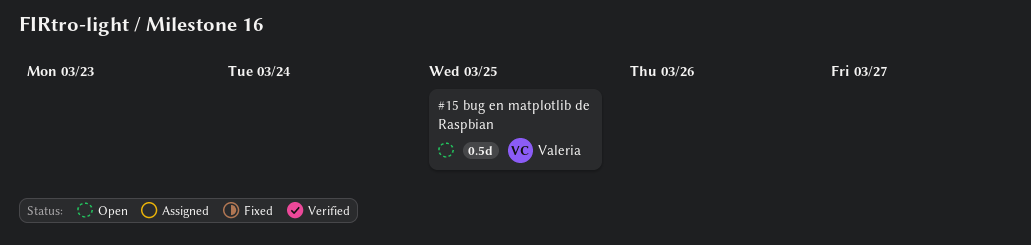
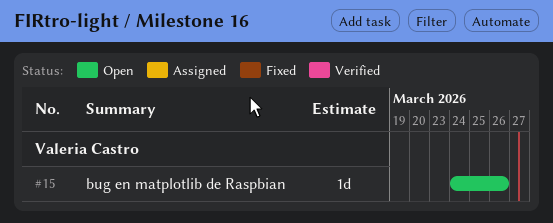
#15, estimate: 0.5d -> 1d
#15, due: Mar 25 -> Mar 26

